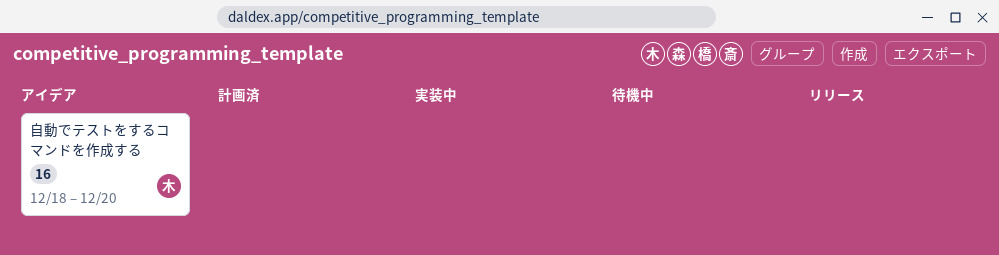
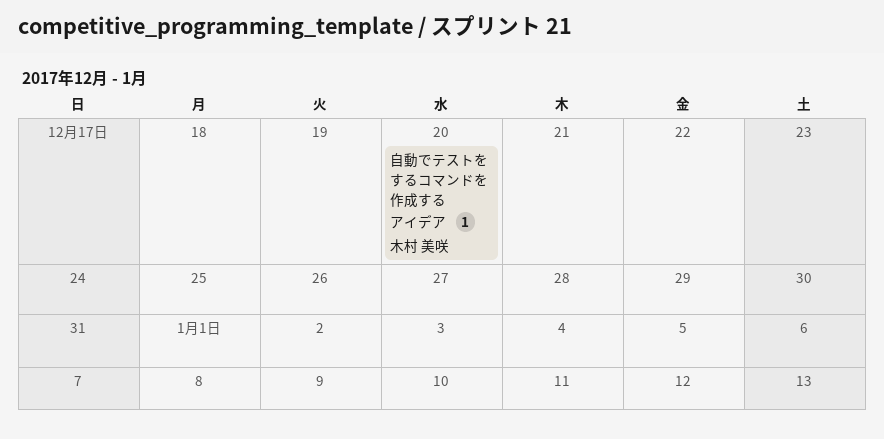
自動でテストをするコマンドを作成する, estimate: 16 -> 1

